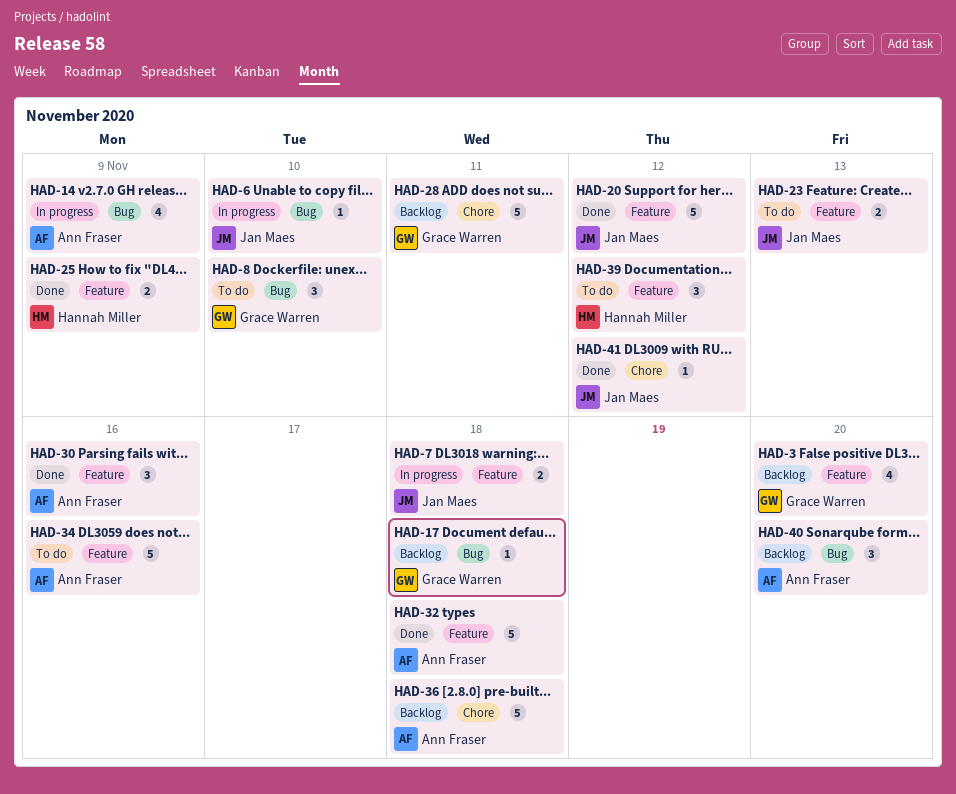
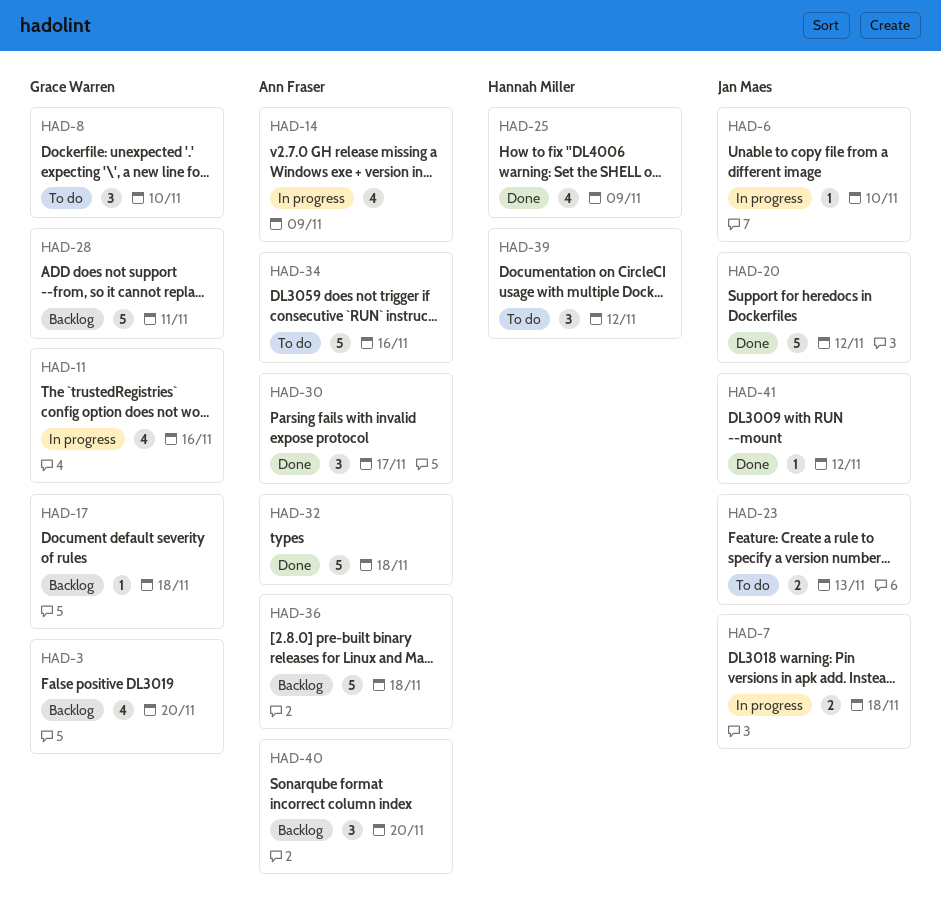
HAD-11: none -> present
HAD-25, estimate: 2 -> 4
HAD-30, due: Nov 16 -> Nov 17

